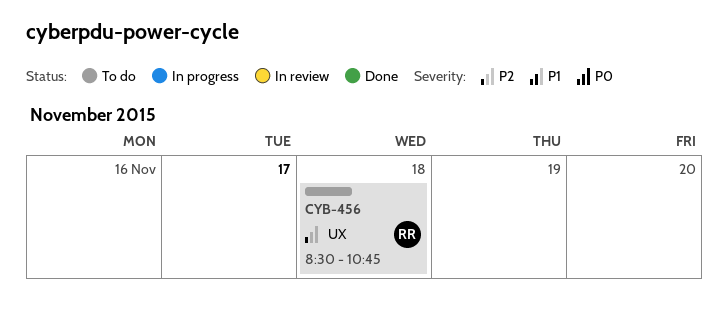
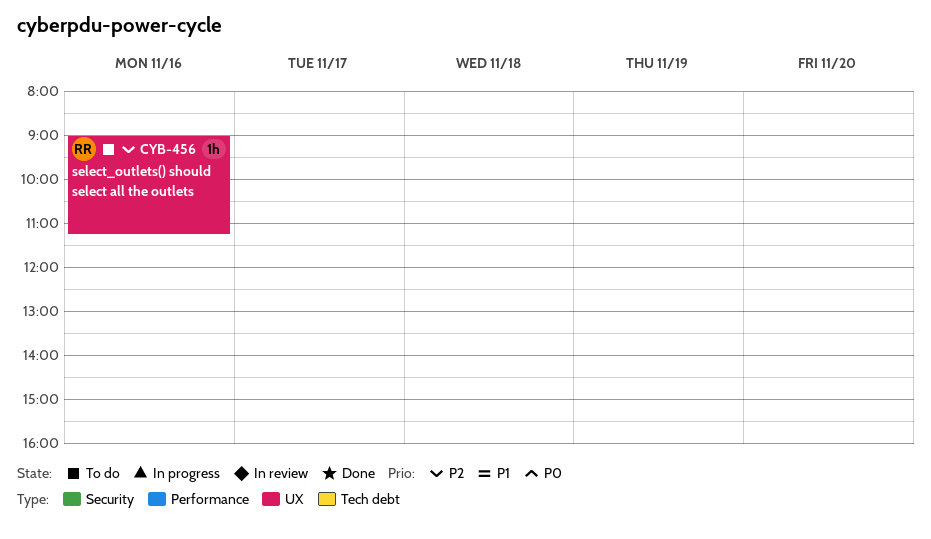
CYB-456, day: Nov 18 -> Nov 16
CYB-456, begins: 08:30 -> 09:00
CYB-456, ends: 10:45 -> 11:15

